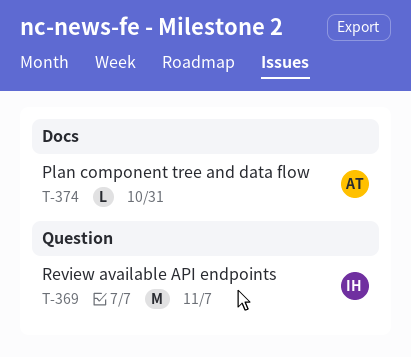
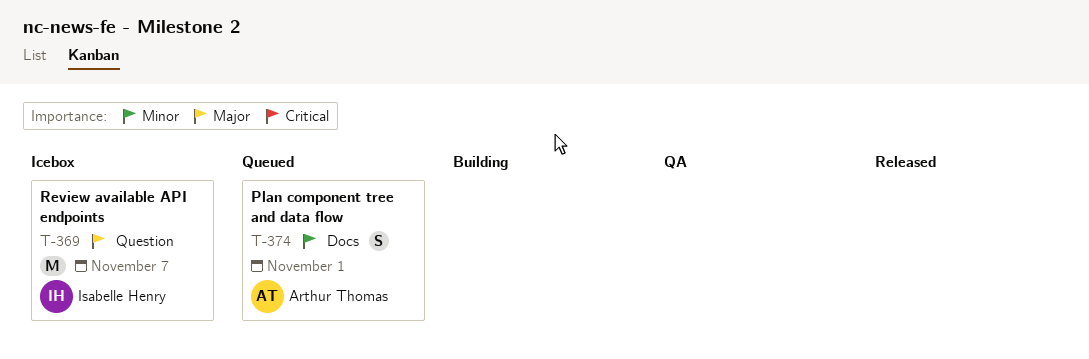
T-374, estimate: L -> S
T-374, due: Oct 31 -> Nov 1

